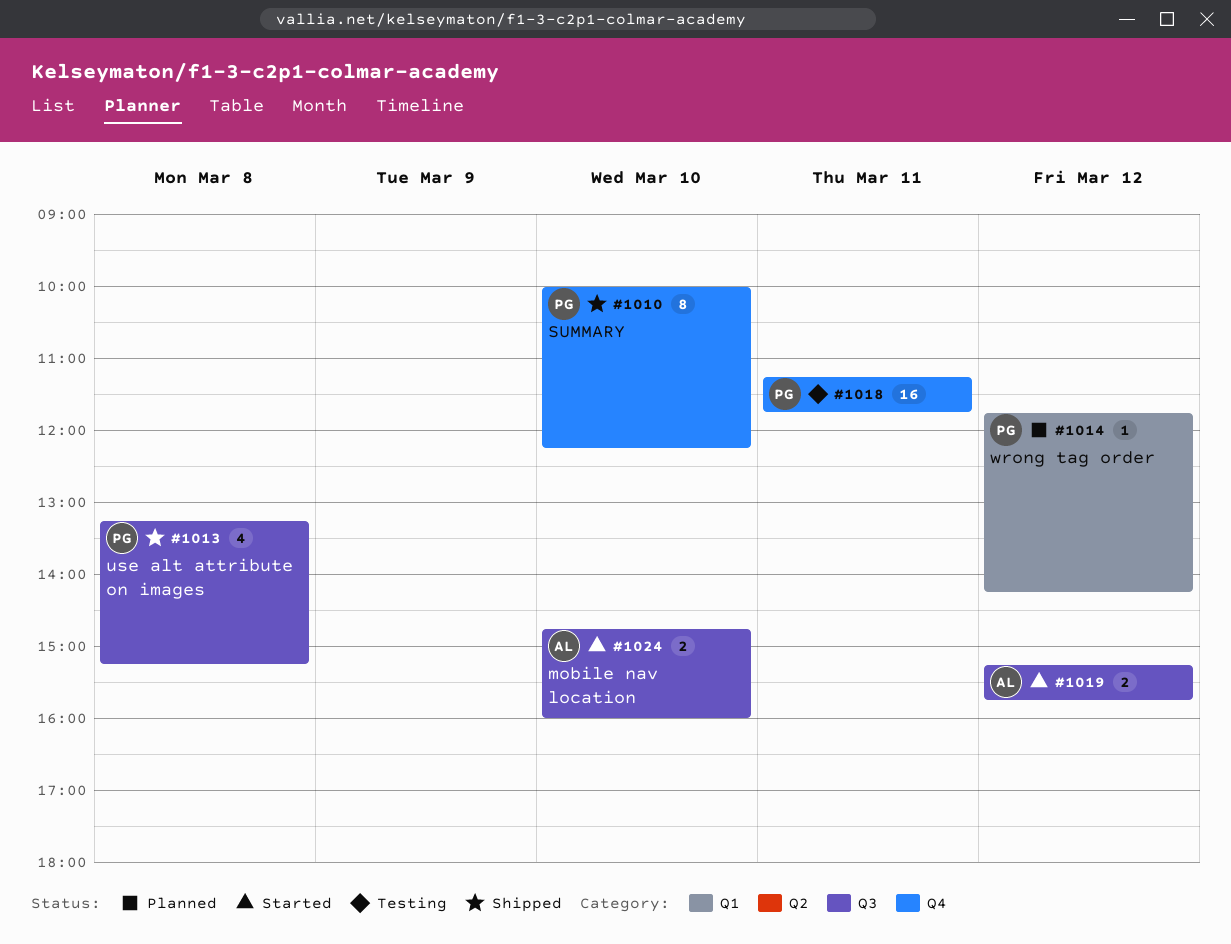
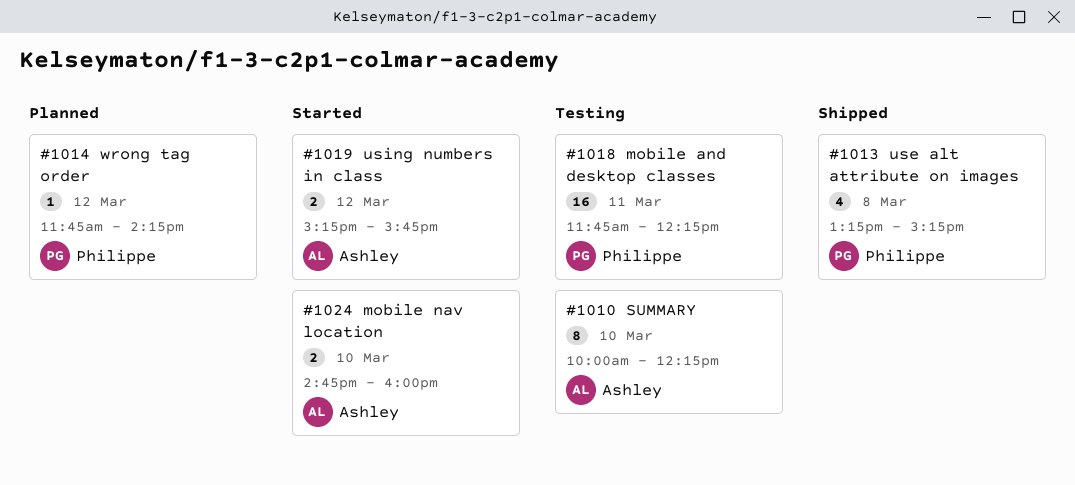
#1010, status: Shipped -> Testing
#1010, owner: Philippe -> Ashley
#1018, begins: 11:15 -> 11:45
#1018, ends: 11:45 -> 12:15

